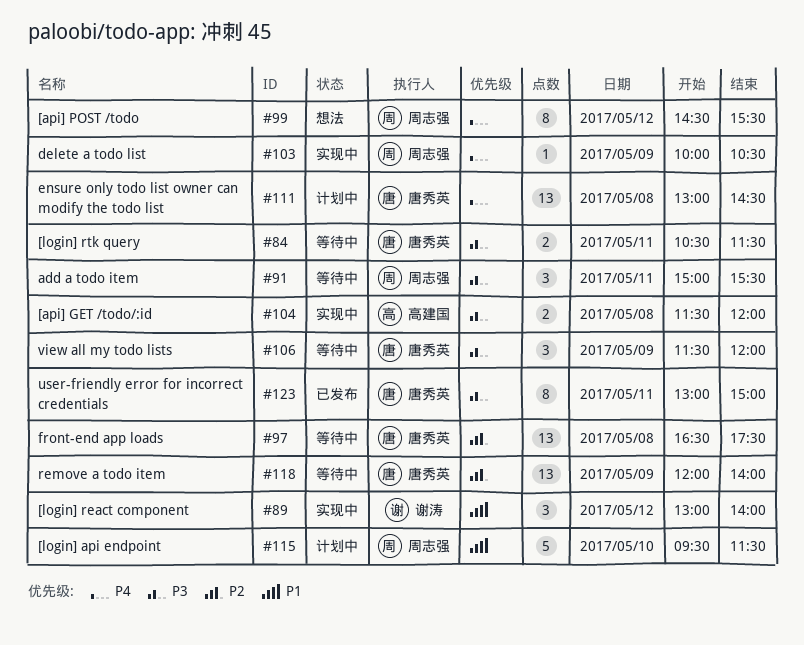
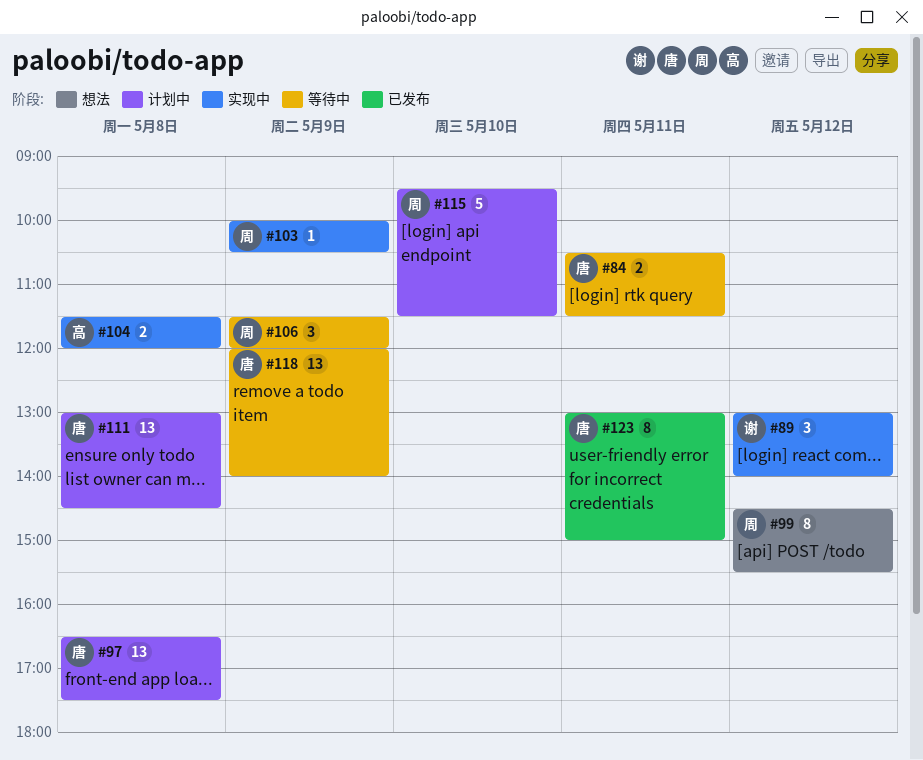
#91: present -> none
#97, status: 等待中 -> 计划中
#106, owner: 唐秀英 -> 周志强

